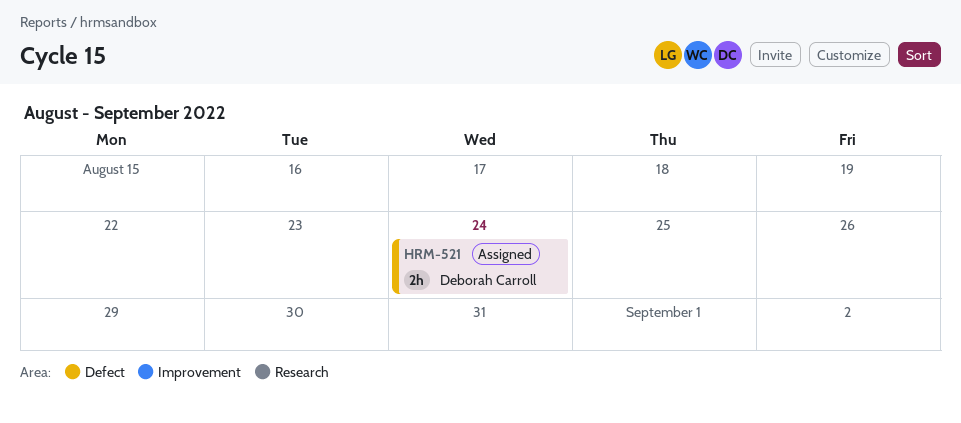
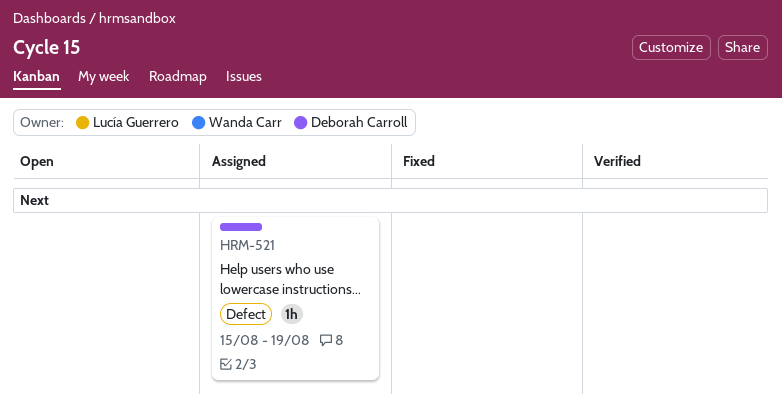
HRM-521, estimate: 2h -> 1h
HRM-521, due: Aug 24 -> Aug 19

